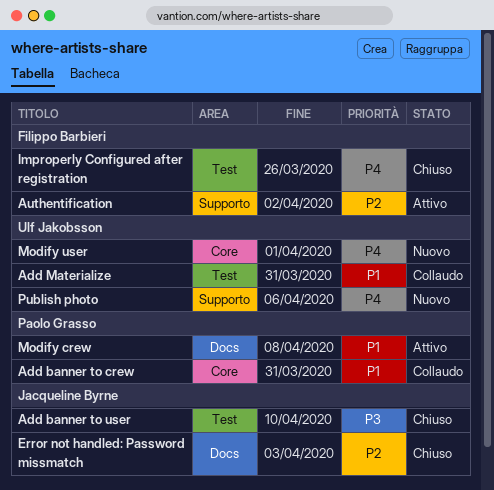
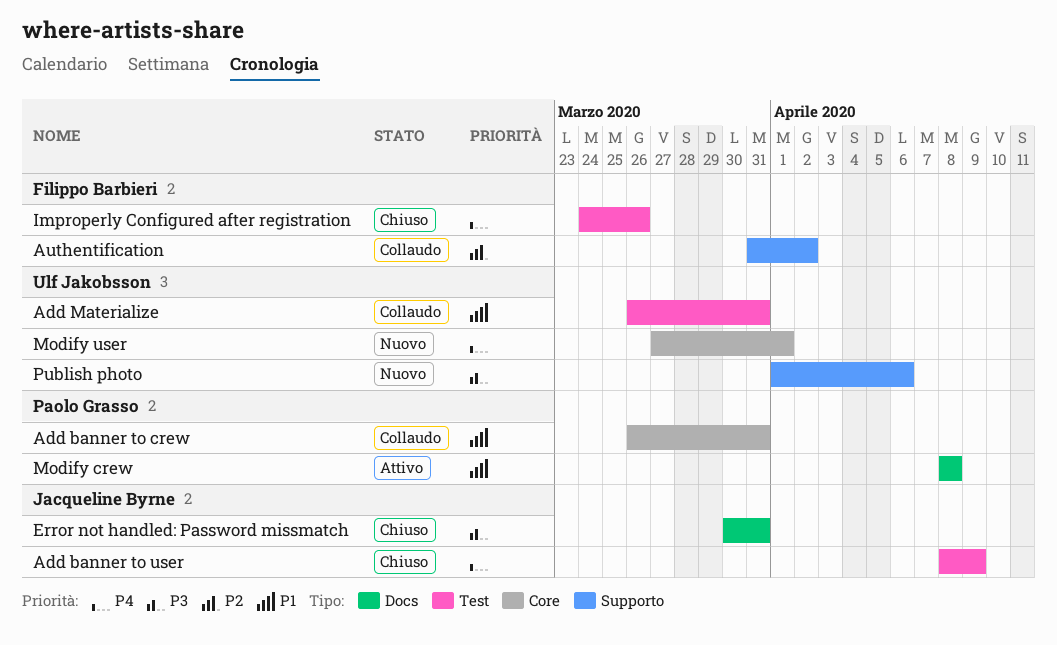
Add banner to user, priority: P3 -> P4
Add banner to user, due: Apr 10 -> Apr 9
Authentification, status: Attivo -> Collaudo
Error not handled: Password missmatch, priority: P2 -> P3
Error not handled: Password missmatch, due: Apr 3 -> Mar 31
Publish photo, priority: P4 -> P3

